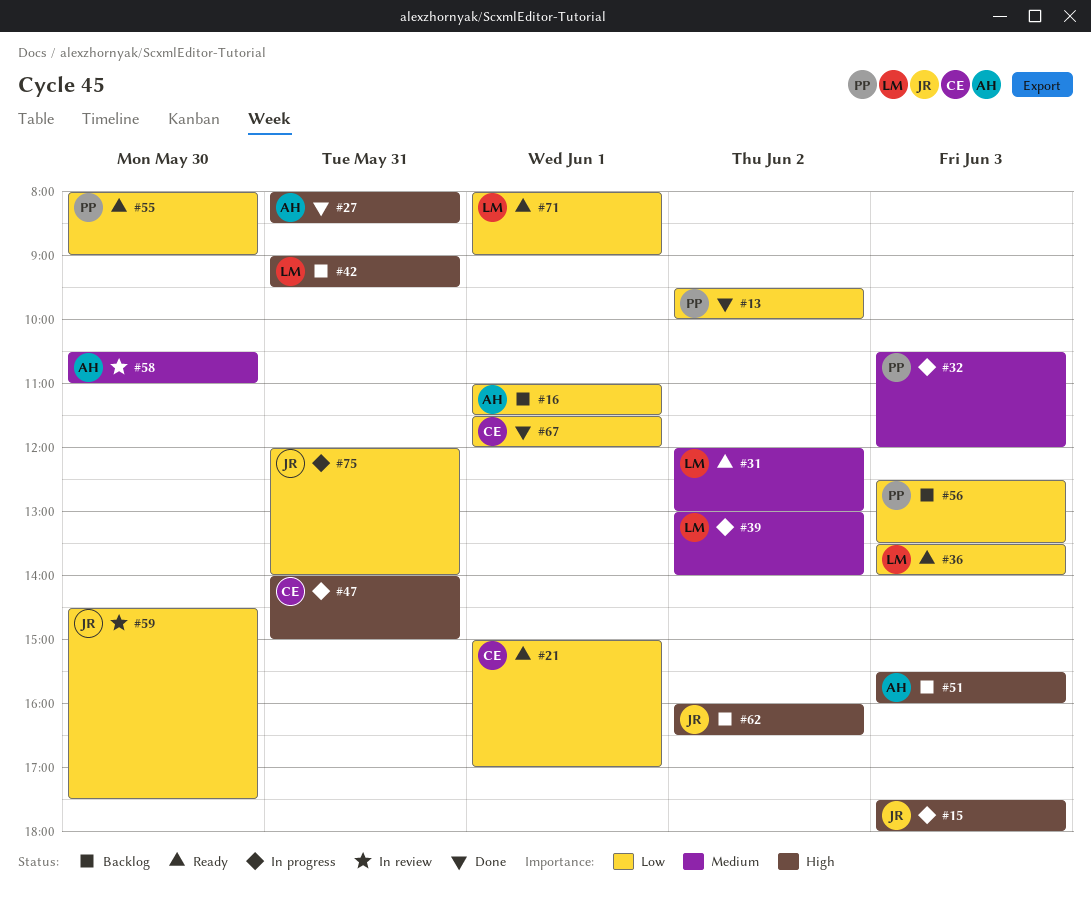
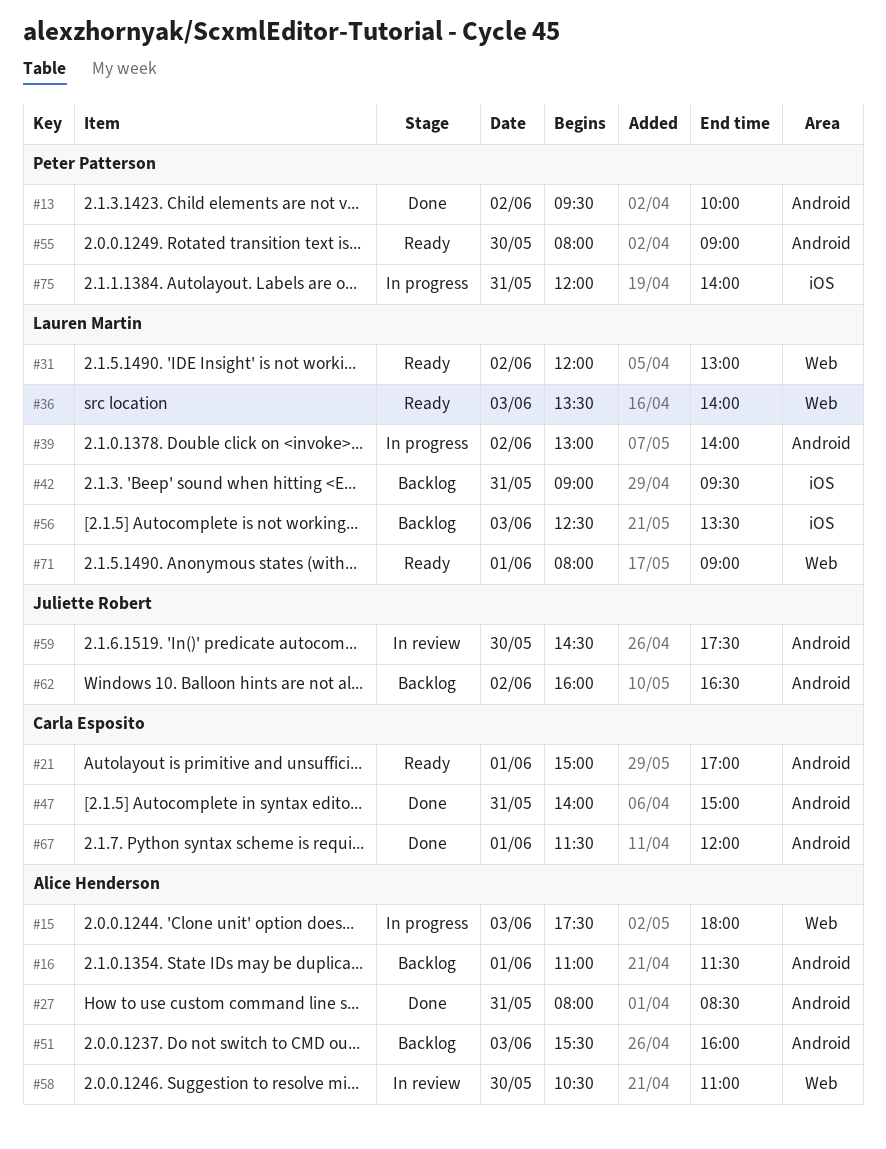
#15, owner: Juliette Robert -> Alice Henderson
#32: present -> none
#47, status: In progress -> Done
#56, owner: Peter Patterson -> Lauren Martin
#75, owner: Juliette Robert -> Peter Patterson

